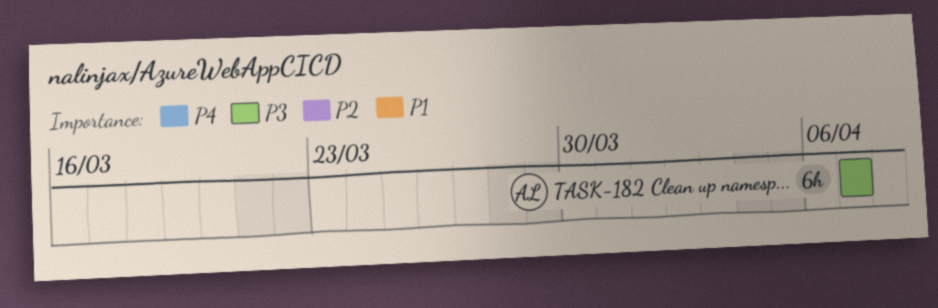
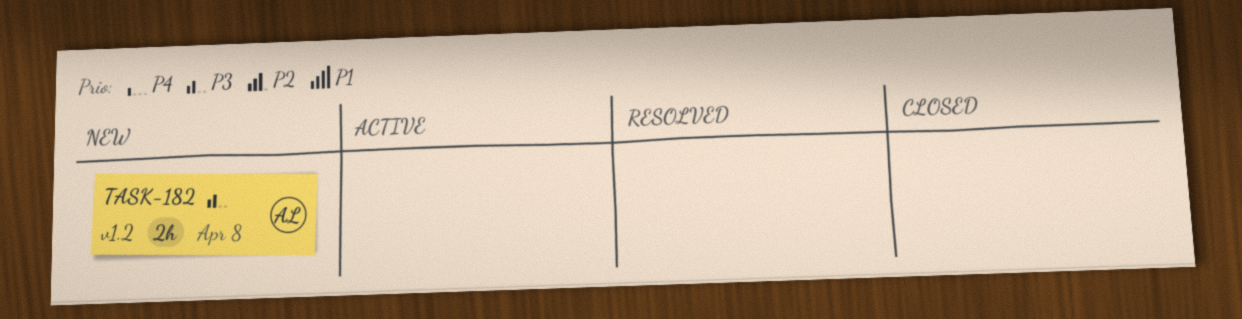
TASK-182, estimate: 6h -> 2h
TASK-182, due: Apr 7 -> Apr 8

